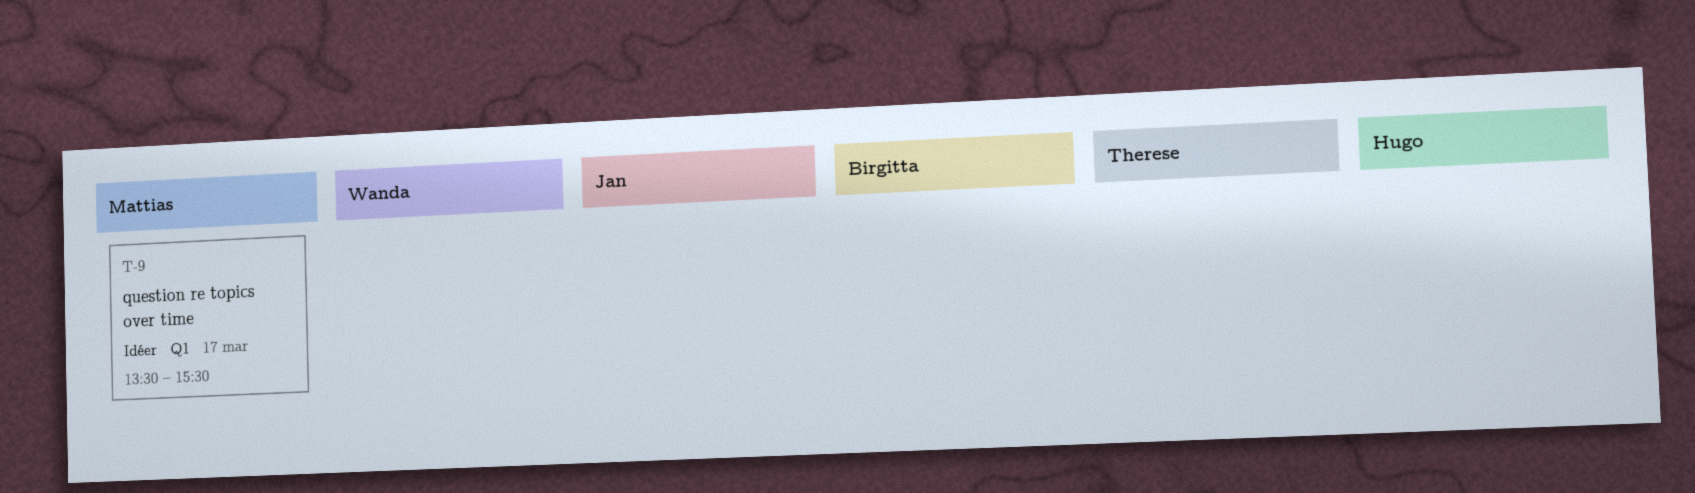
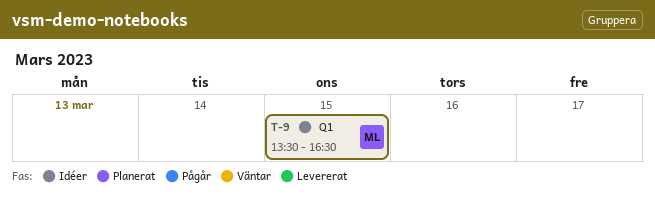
T-9, day: Mar 17 -> Mar 15
T-9, ends: 15:30 -> 16:30

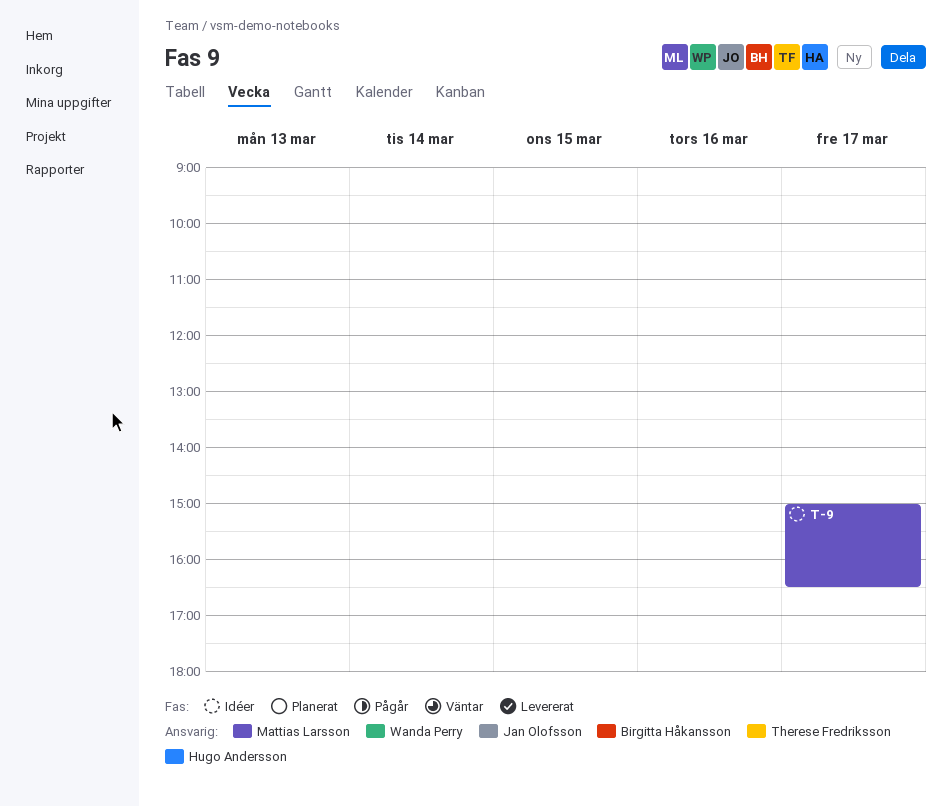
T-9, day: Mar 15 -> Mar 17
T-9, begins: 13:30 -> 15:00

